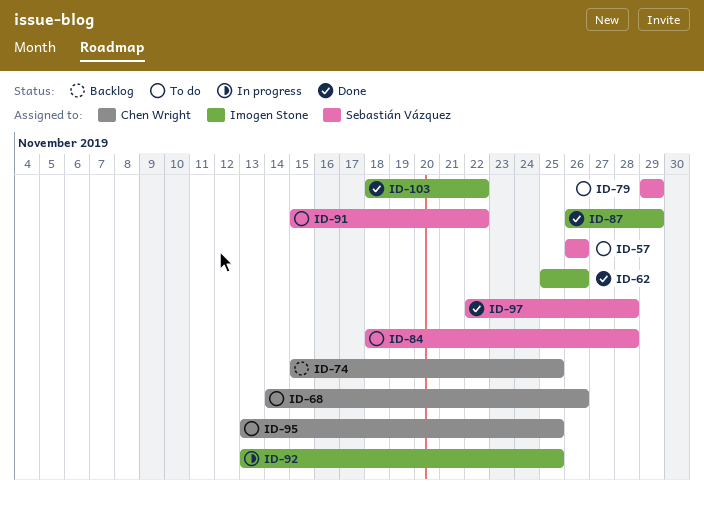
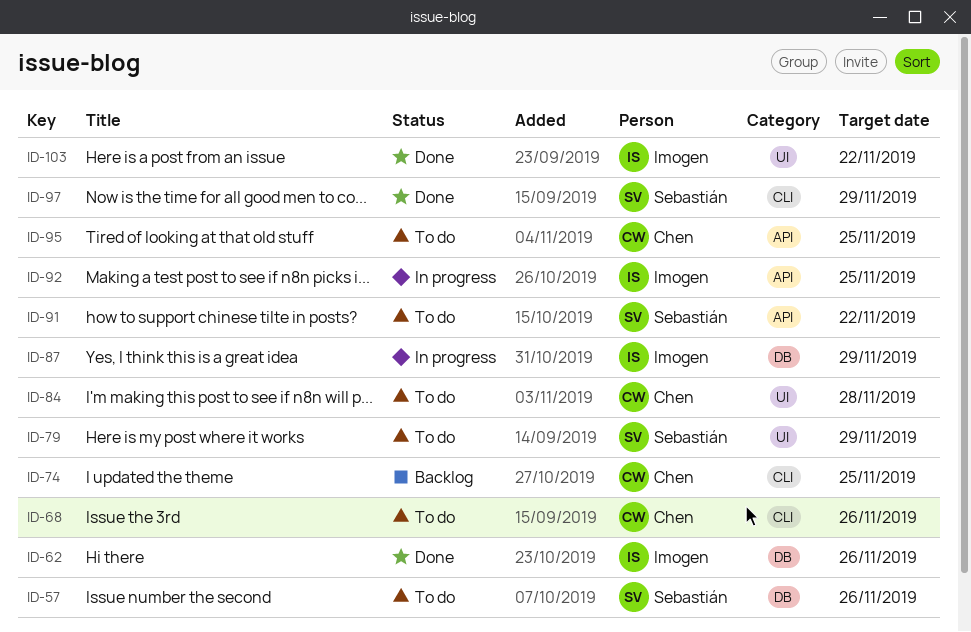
ID-84, owner: Sebastián Vázquez -> Chen Wright
ID-87, status: Done -> In progress
ID-97, due: Nov 28 -> Nov 29

